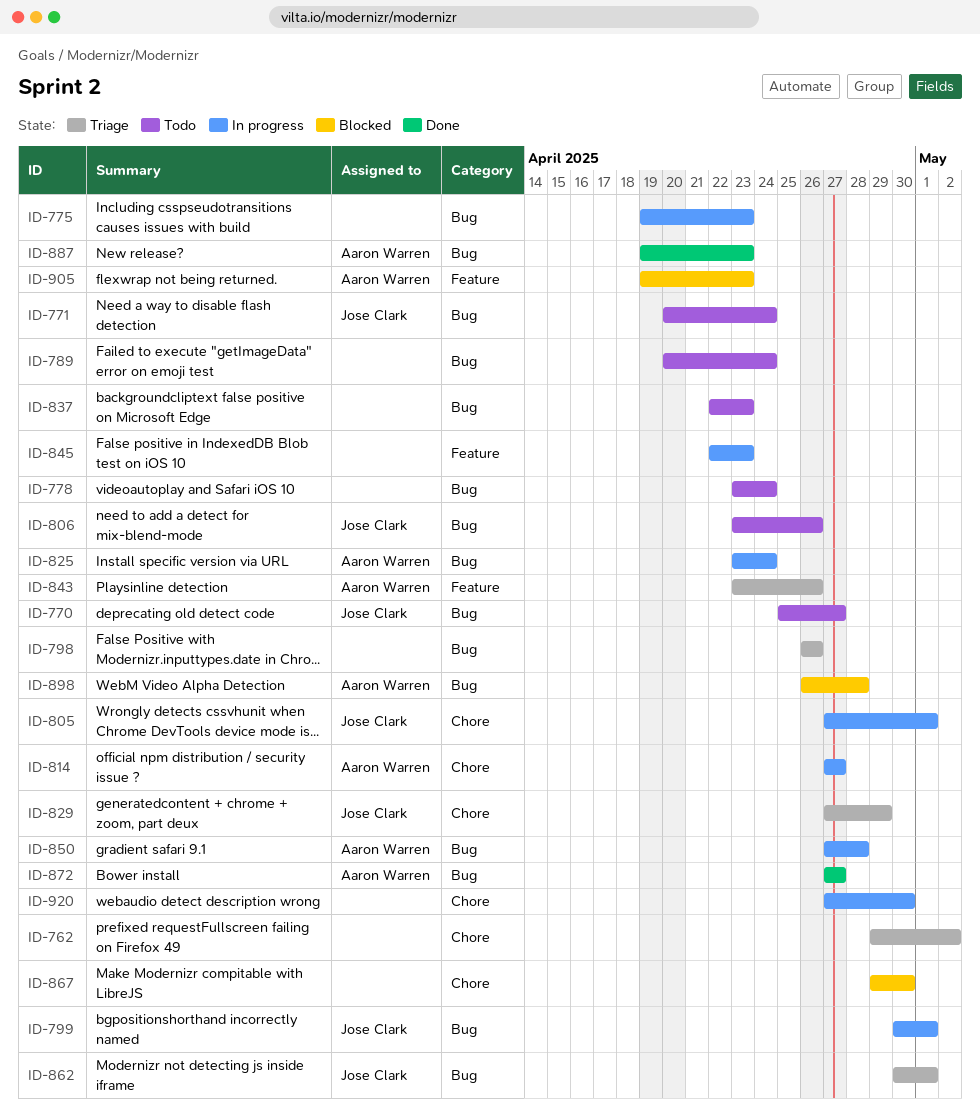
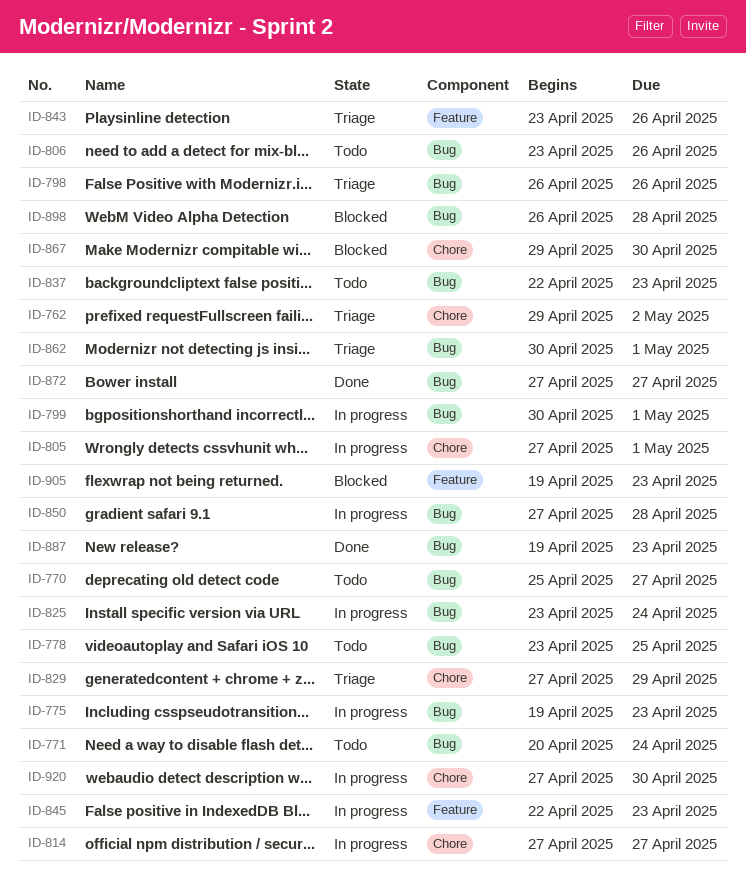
ID-778, due: Apr 24 -> Apr 25
ID-789: present -> none

